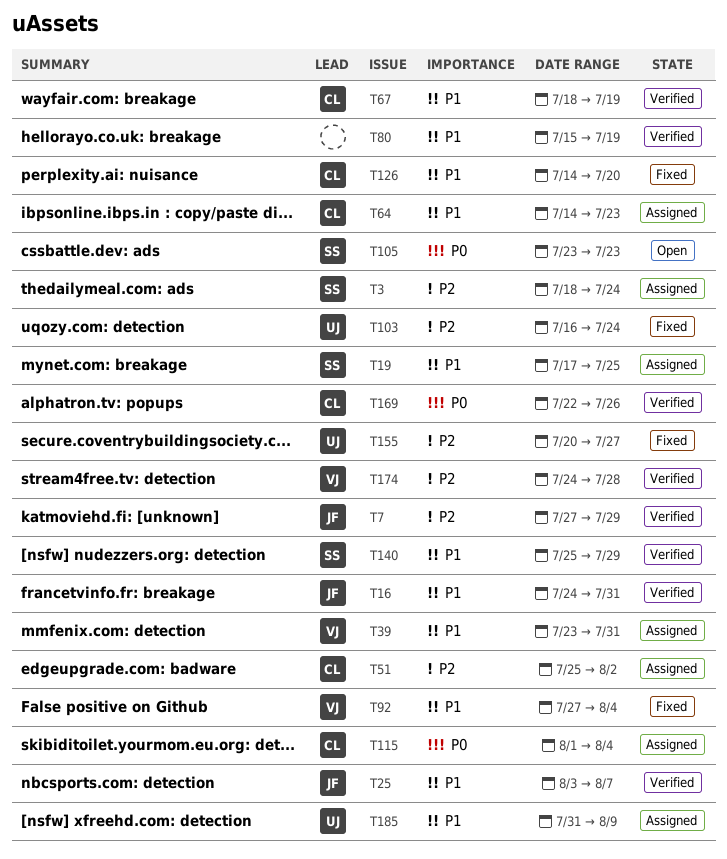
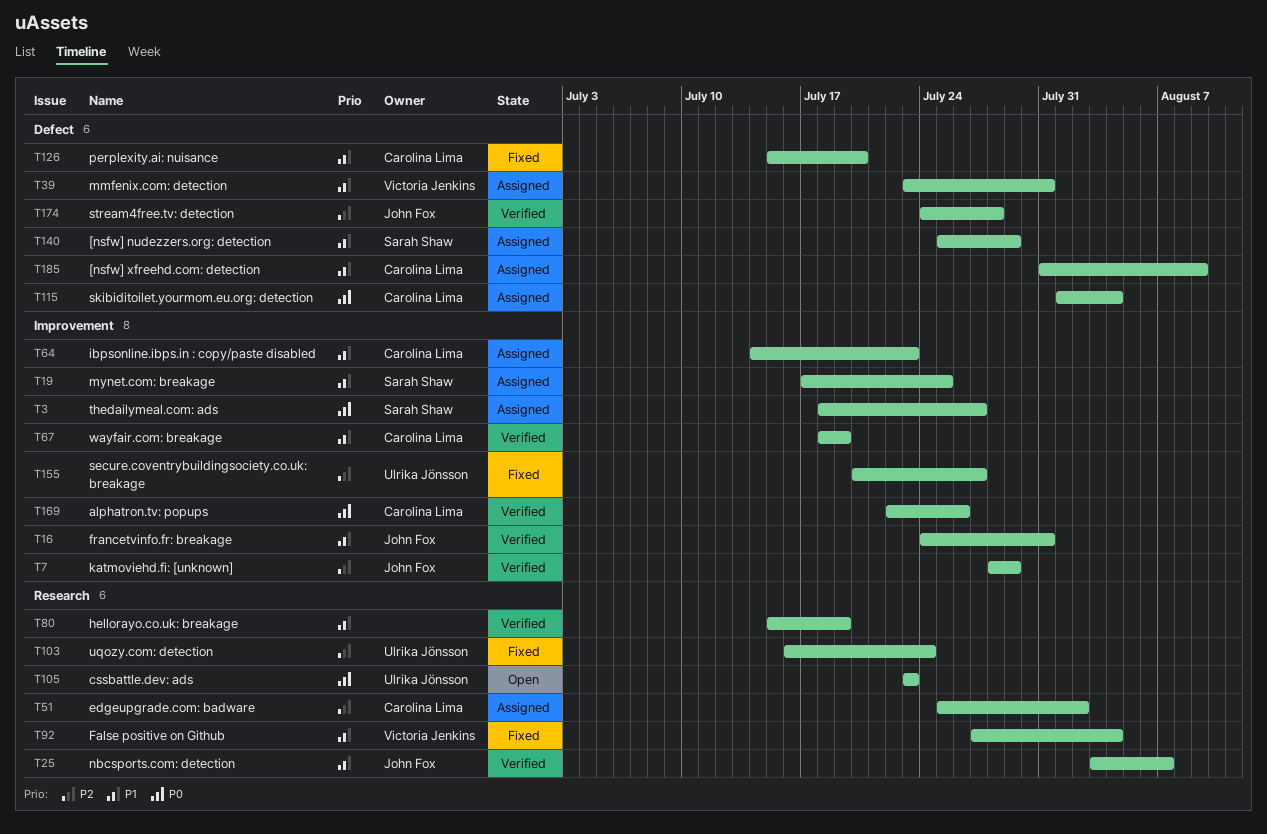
T3, priority: P2 -> P0
T3, due: Jul 24 -> Jul 27
T7, start: Jul 27 -> Jul 28
T105, owner: Sarah Shaw -> Ulrika Jönsson
T126, start: Jul 14 -> Jul 15
T140, status: Verified -> Assigned
T174, owner: Victoria Jenkins -> John Fox
T185, owner: Ulrika Jönsson -> Carolina Lima

